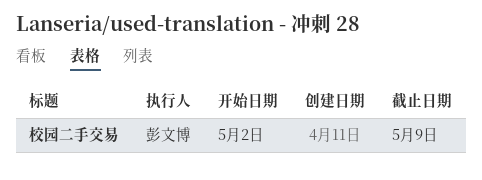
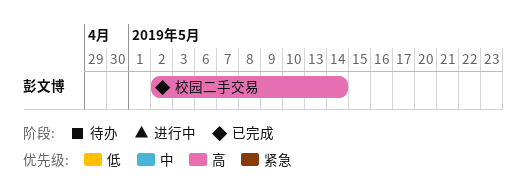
校园二手交易, due: May 9 -> May 14

